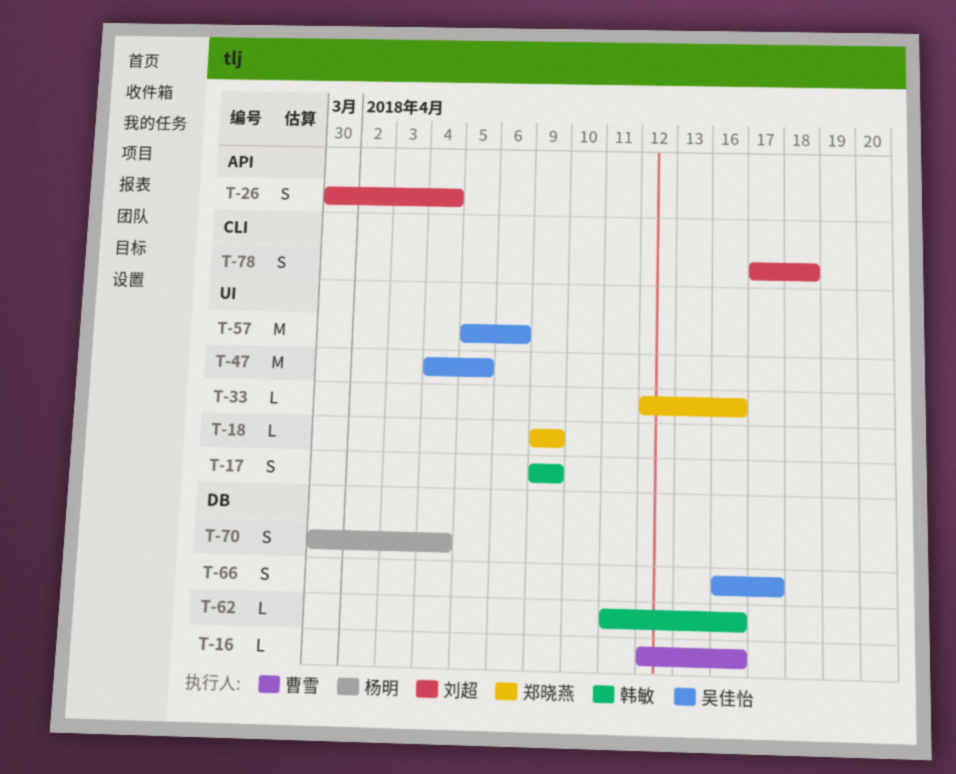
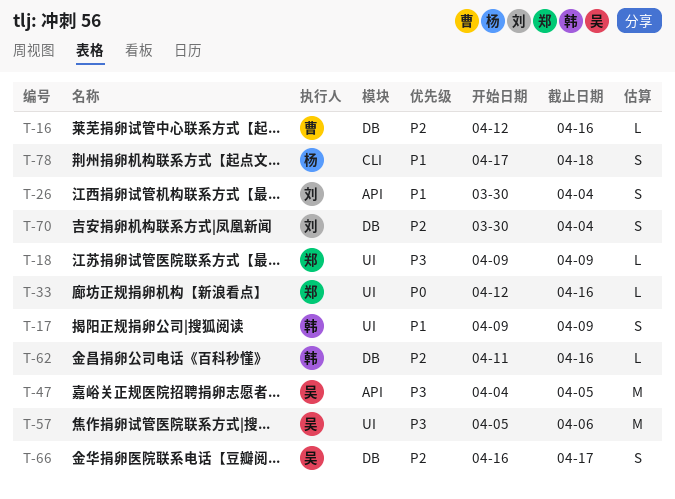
T-47, label: UI -> API
T-70, owner: 杨明 -> 刘超
T-78, owner: 刘超 -> 杨明

